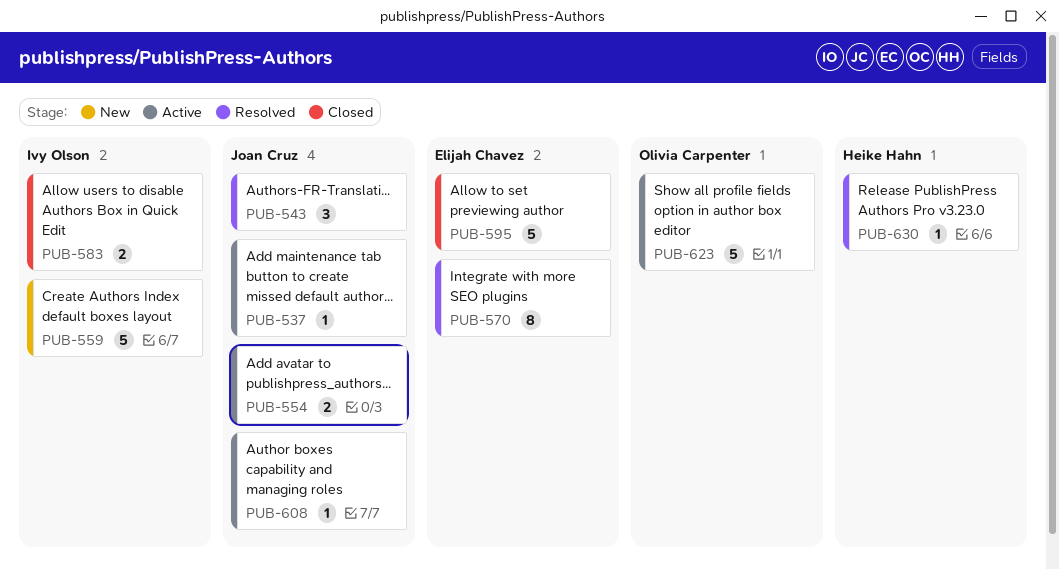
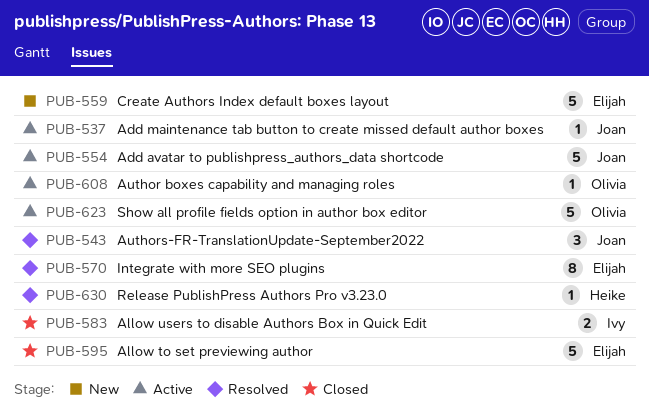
PUB-554, estimate: 2 -> 5
PUB-559, owner: Ivy Olson -> Elijah Chavez
PUB-608, owner: Joan Cruz -> Olivia Carpenter

